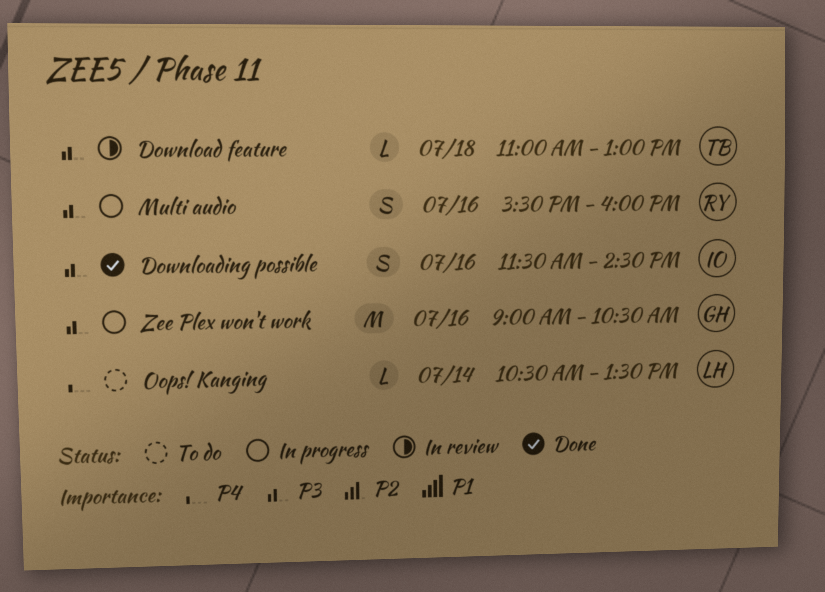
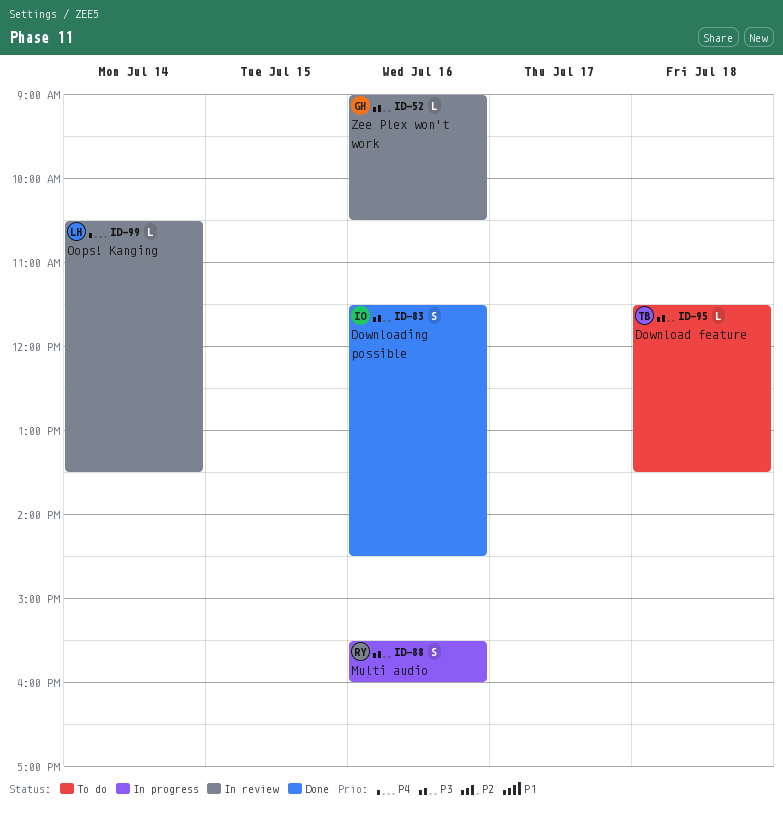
Download feature, status: In review -> To do
Download feature, begins: 11:00 -> 11:30
Download feature, ends: 13:00 -> 13:30
Oops! Kanging, status: To do -> In review
Zee Plex won't work, status: In progress -> In review
Zee Plex won't work, estimate: M -> L

